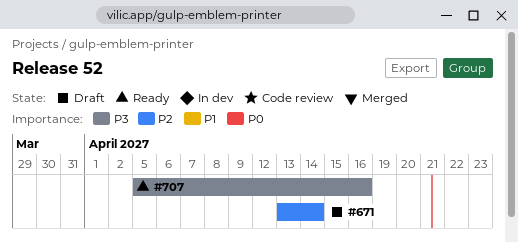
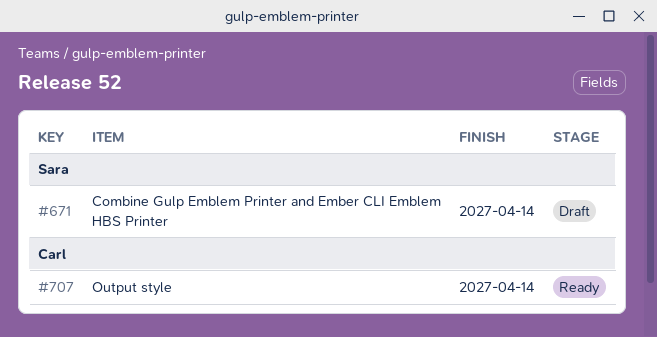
#707, due: Apr 16 -> Apr 14

